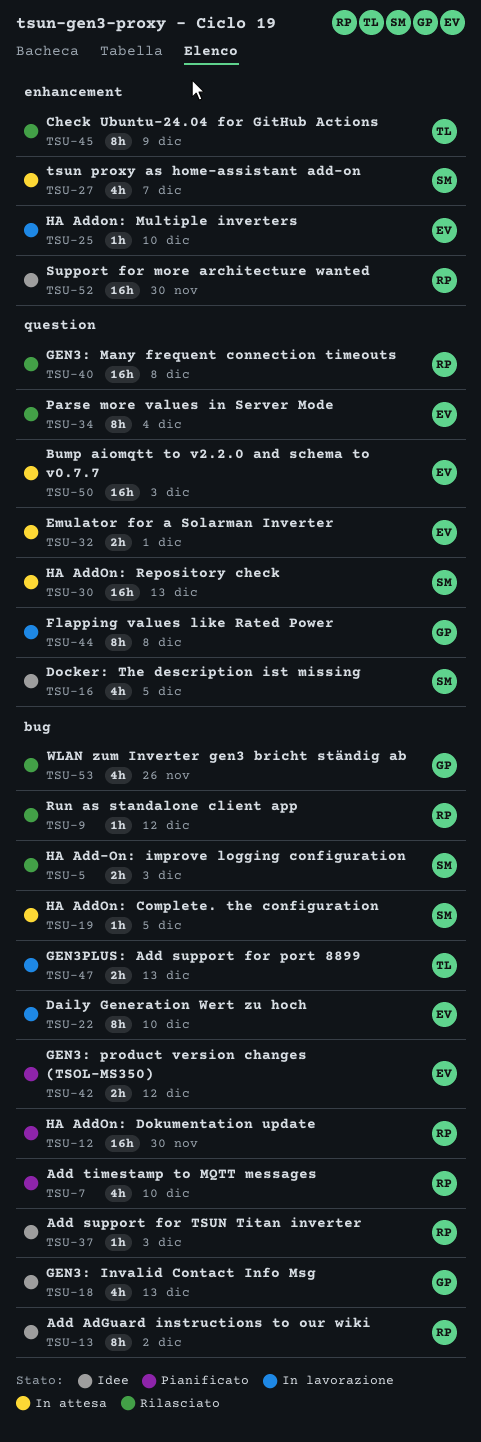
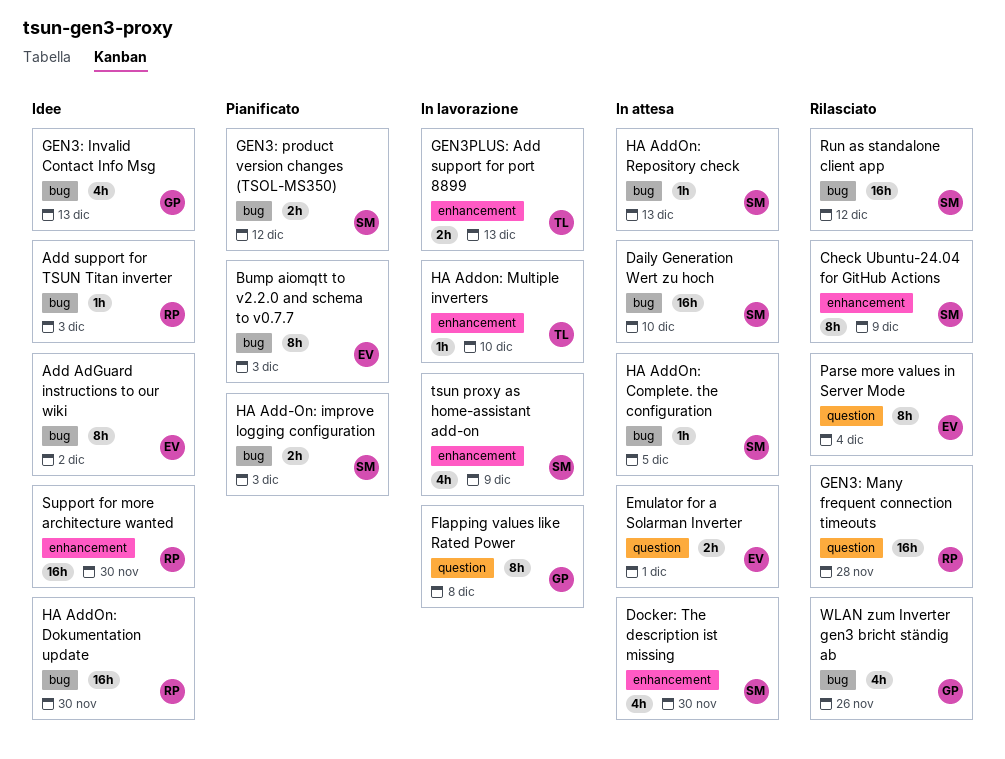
Add AdGuard instructions to our wiki, owner: RP -> EV
Add timestamp to MQTT messages: present -> none
Bump aiomqtt to v2.2.0 and schema to v0.7.7, status: In attesa -> Pianificato
Bump aiomqtt to v2.2.0 and schema to v0.7.7, label: question -> bug
Bump aiomqtt to v2.2.0 and schema to v0.7.7, estimate: 16h -> 8h
Check Ubuntu-24.04 for GitHub Actions, owner: TL -> SM
Daily Generation Wert zu hoch, status: In lavorazione -> In attesa
Daily Generation Wert zu hoch, owner: EV -> SM
Daily Generation Wert zu hoch, estimate: 8h -> 16h
Docker: The description ist missing, status: Idee -> In attesa
Docker: The description ist missing, label: question -> enhancement
Docker: The description ist missing, due: Dec 5 -> Nov 30
GEN3: Many frequent connection timeouts, due: Dec 8 -> Nov 28
GEN3: product version changes (TSOL-MS350), owner: EV -> SM
GEN3PLUS: Add support for port 8899, label: bug -> enhancement
HA Add-On: improve logging configuration, status: Rilasciato -> Pianificato
HA AddOn: Dokumentation update, status: Pianificato -> Idee
HA Addon: Multiple inverters, owner: EV -> TL
HA AddOn: Repository check, label: question -> bug
HA AddOn: Repository check, estimate: 16h -> 1h
Run as standalone client app, owner: RP -> SM
Run as standalone client app, estimate: 1h -> 16h
tsun proxy as home-assistant add-on, status: In attesa -> In lavorazione
tsun proxy as home-assistant add-on, due: Dec 7 -> Dec 9

